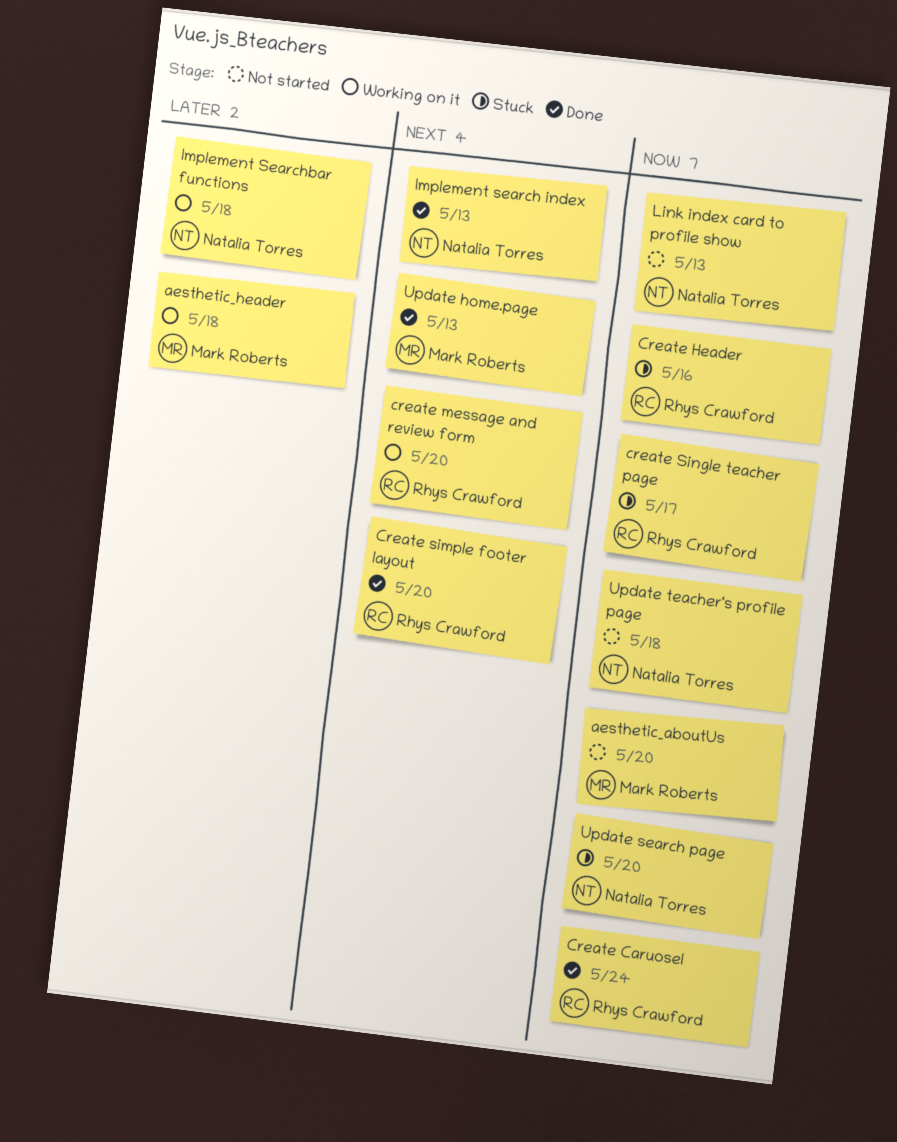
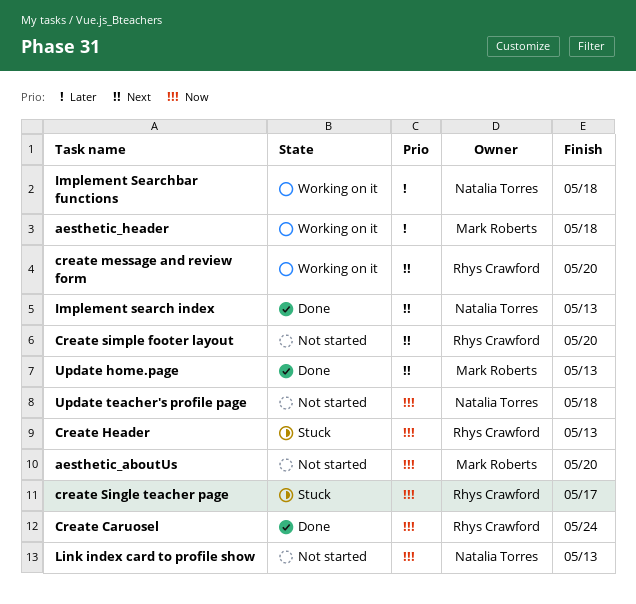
Create Header, due: May 16 -> May 13
Create simple footer layout, status: Done -> Not started
Update search page: present -> none

